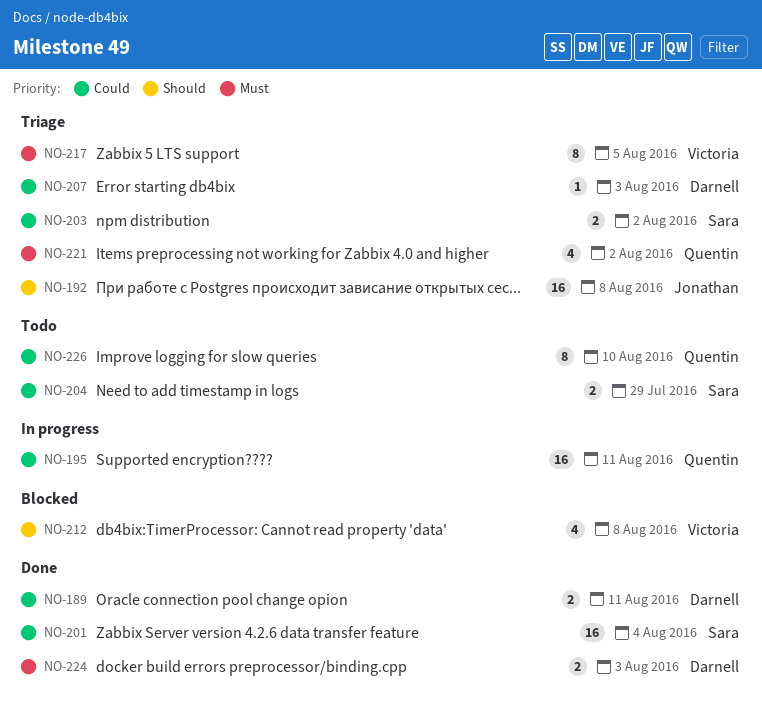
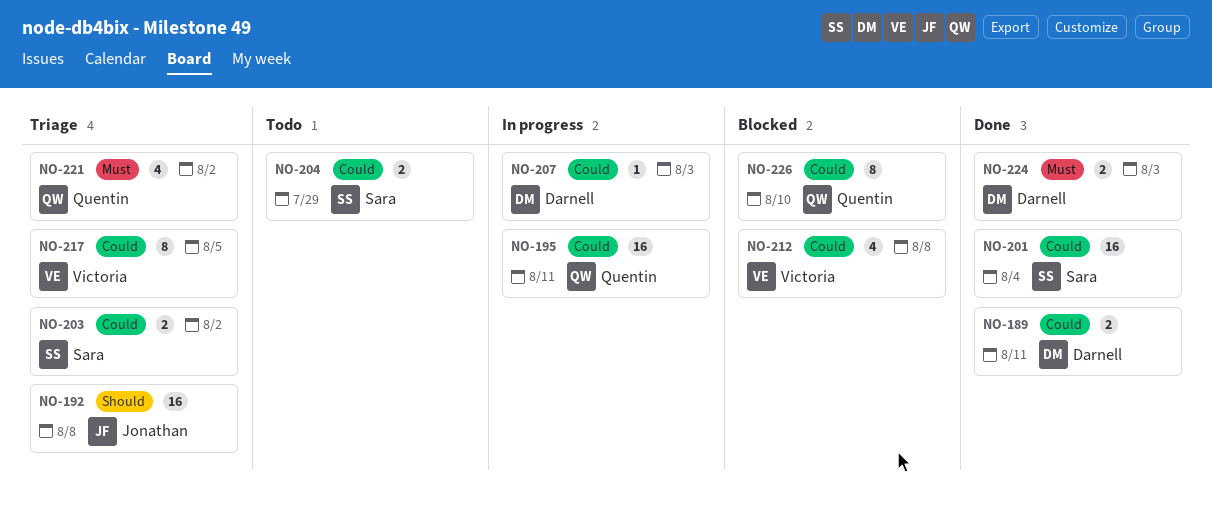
NO-207, status: Triage -> In progress
NO-212, priority: Should -> Could
NO-217, priority: Must -> Could
NO-226, status: Todo -> Blocked

